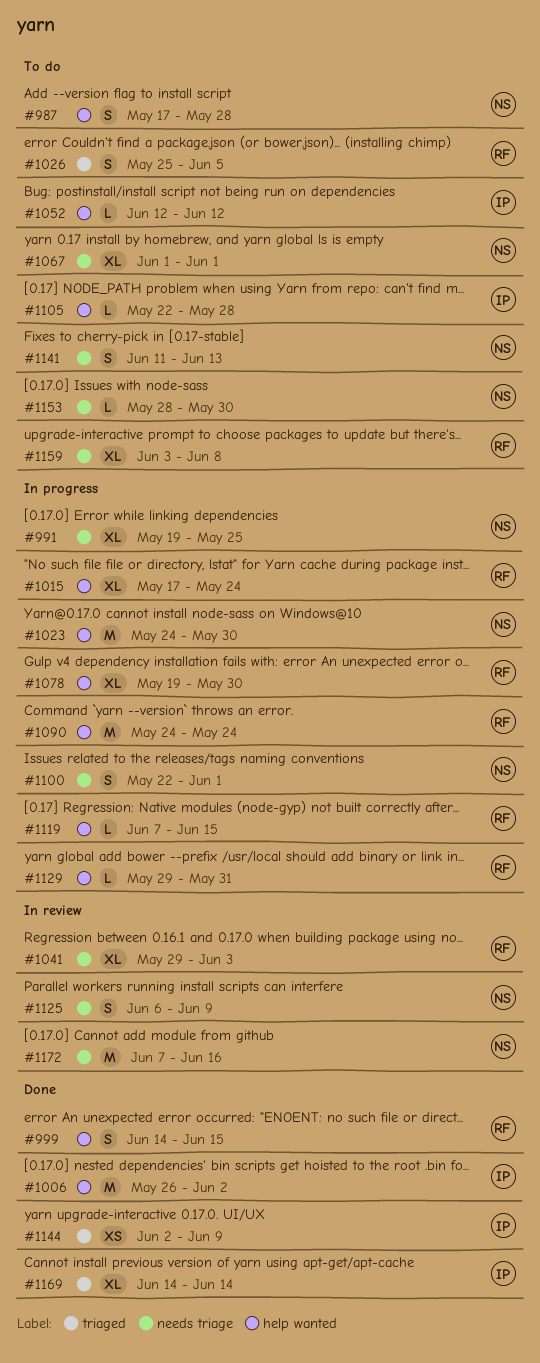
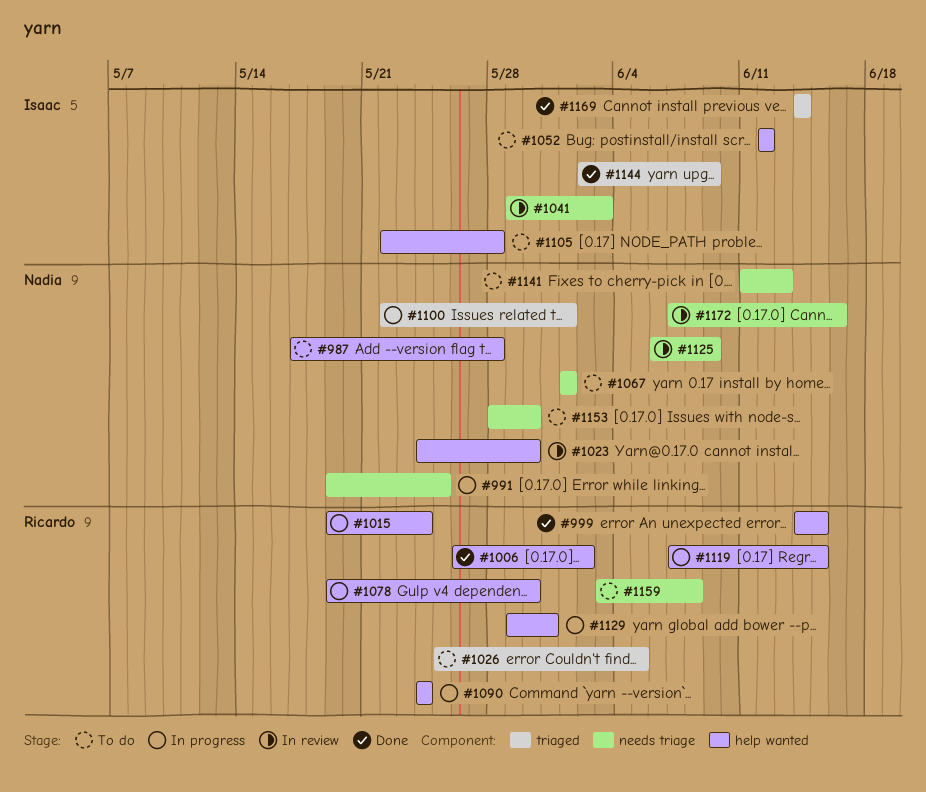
#1006, owner: Isaac -> Ricardo
#1015, start: May 17 -> May 19
#1023, status: In progress -> In review
#1041, owner: Ricardo -> Isaac
#1100, label: needs triage -> triaged

